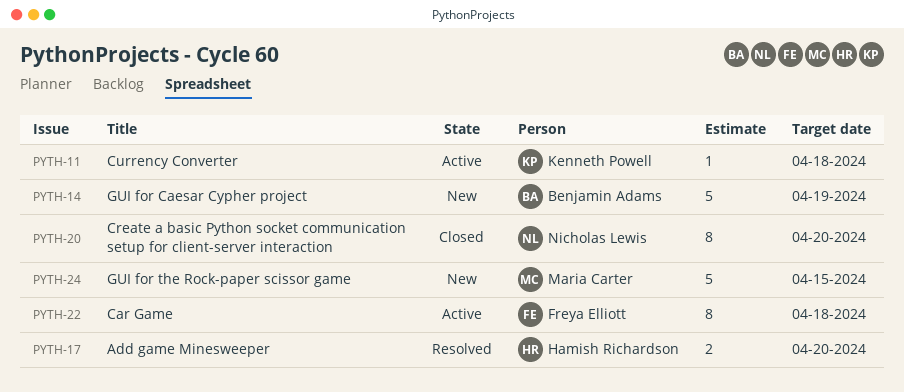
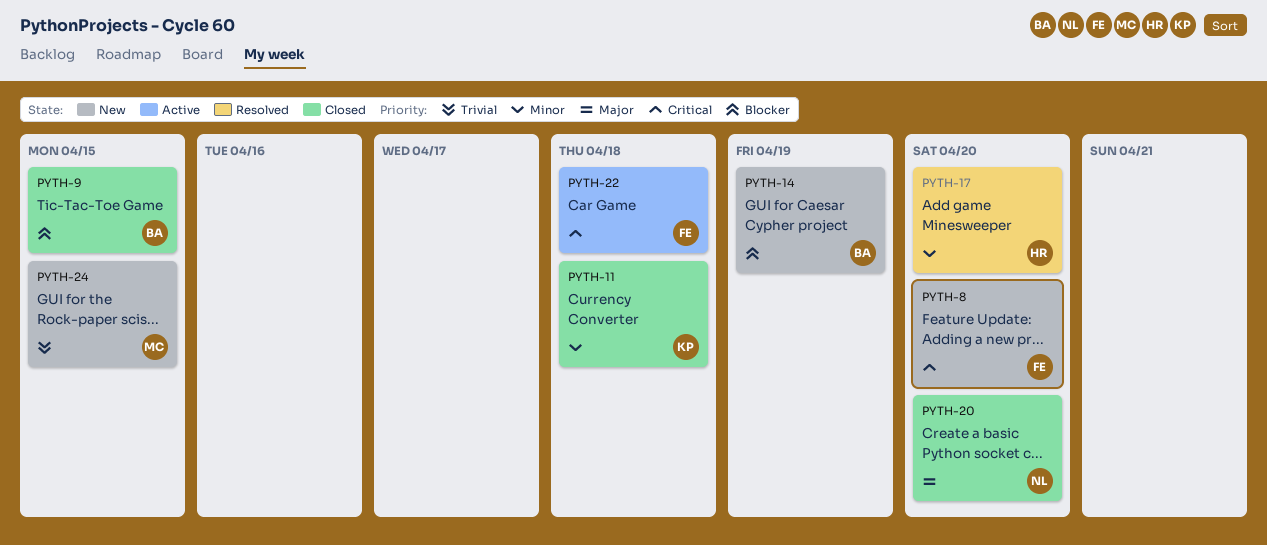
PYTH-8: none -> present
PYTH-9: none -> present
PYTH-11, status: Active -> Closed

